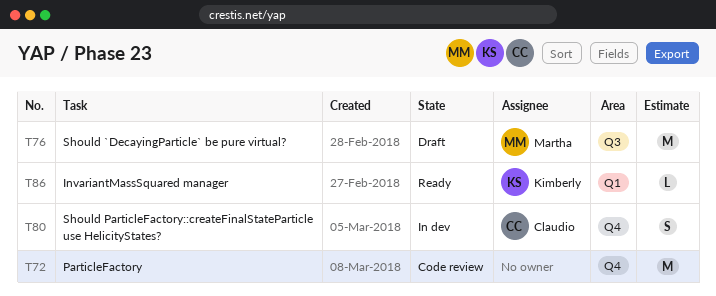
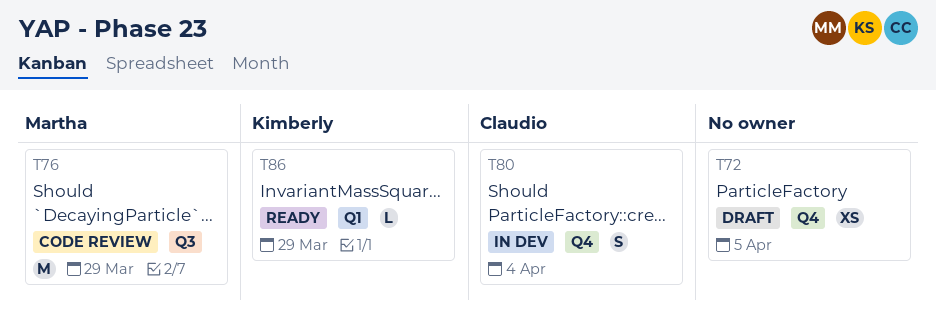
T72, status: Code review -> Draft
T72, estimate: M -> XS
T76, status: Draft -> Code review

